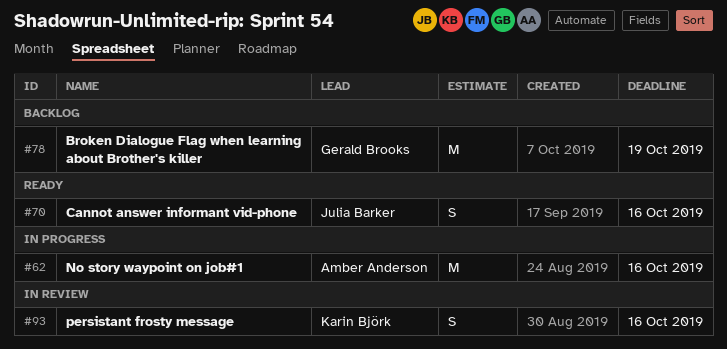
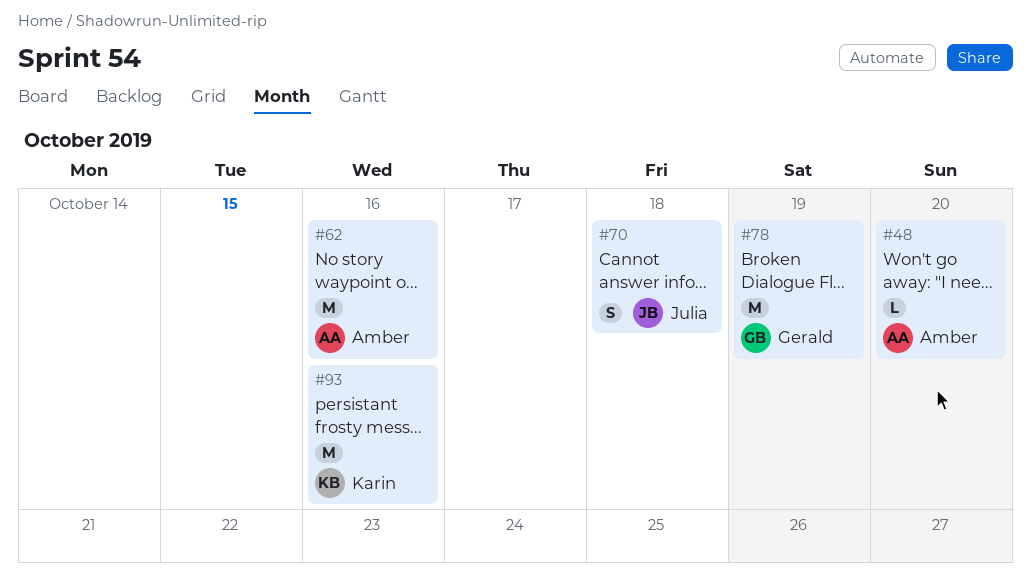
#48: none -> present
#70, due: Oct 16 -> Oct 18
#93, estimate: S -> M

